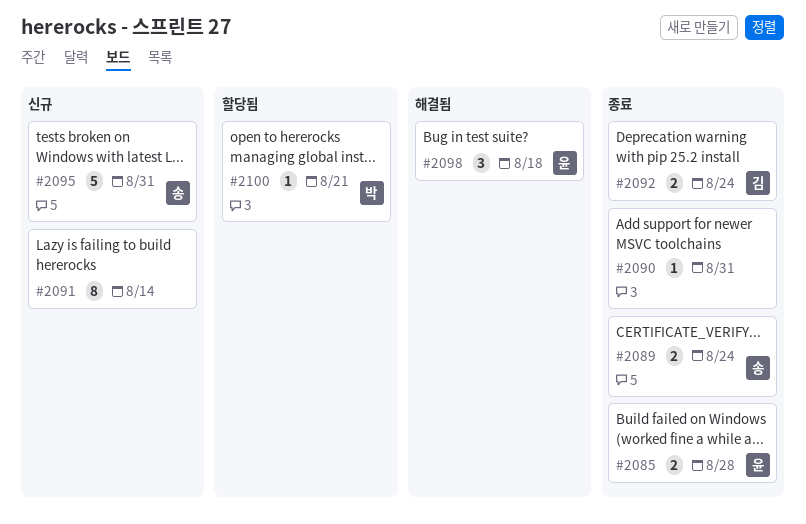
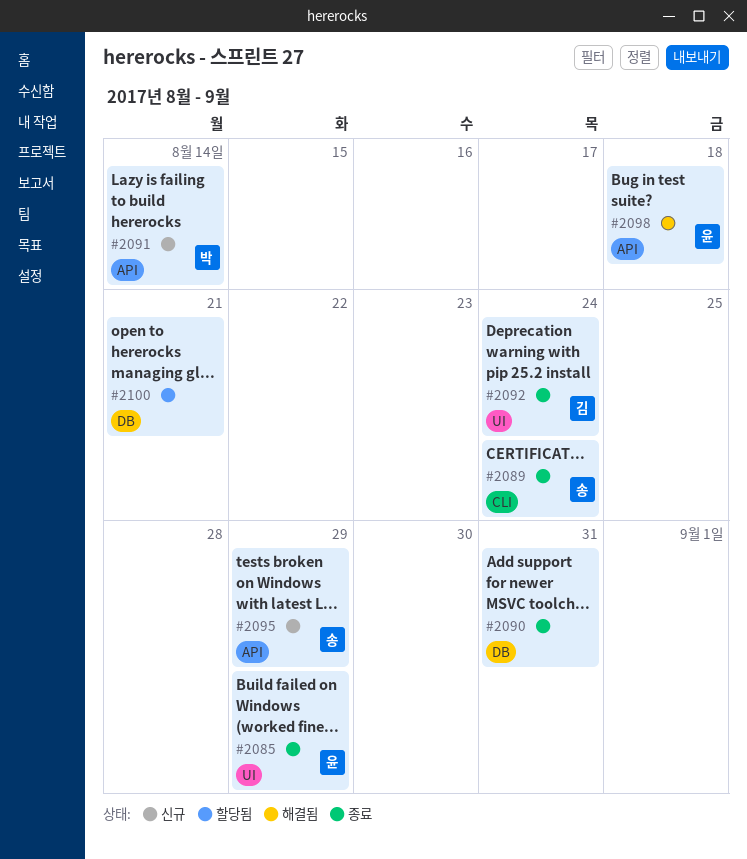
#2085, due: Aug 28 -> Aug 29
#2091, owner: none -> 박
#2095, due: Aug 31 -> Aug 29
#2100, owner: 박 -> none

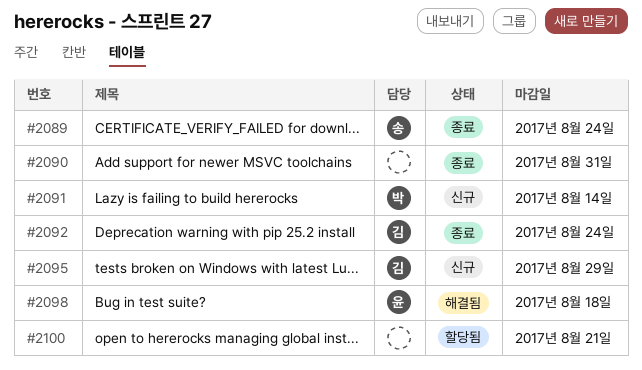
#2085: present -> none
#2095, owner: 송 -> 김

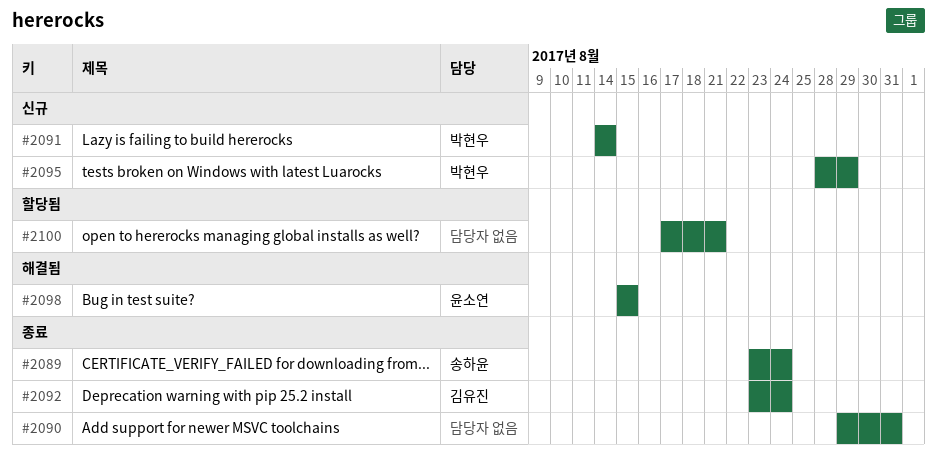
#2095, owner: 김유진 -> 박현우
#2098, due: Aug 18 -> Aug 15

